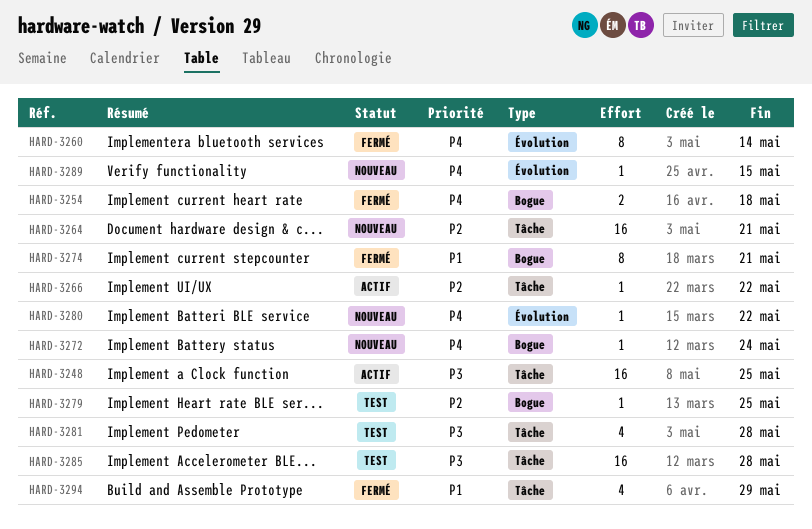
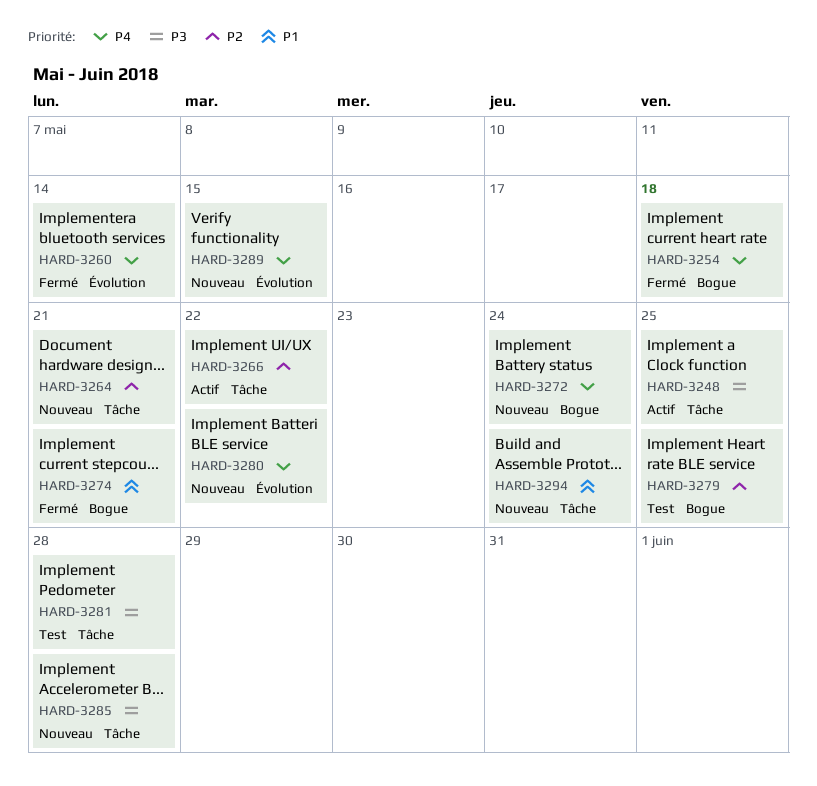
HARD-3285, status: Test -> Nouveau
HARD-3294, status: Fermé -> Nouveau
HARD-3294, due: May 29 -> May 24

